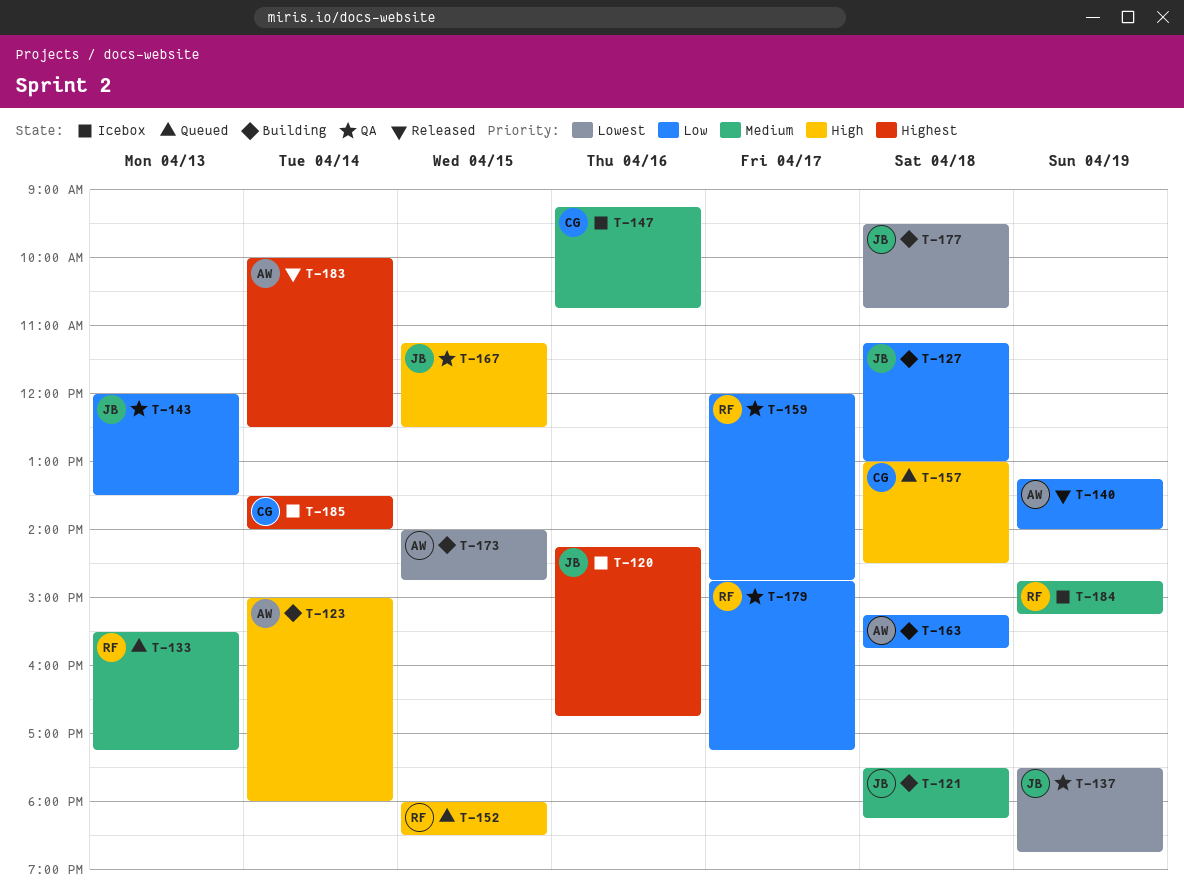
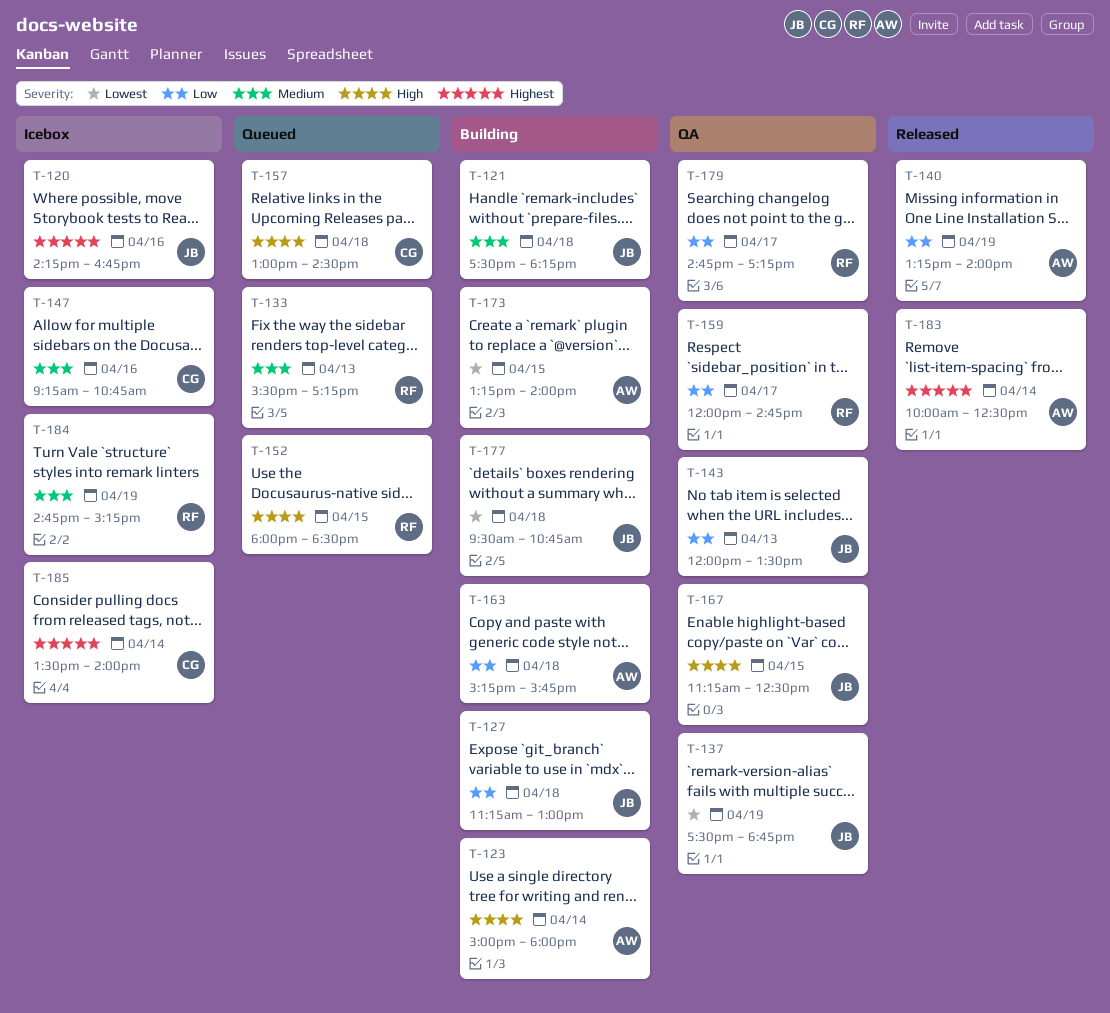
T-173, begins: 14:00 -> 13:15
T-173, ends: 14:45 -> 14:00

